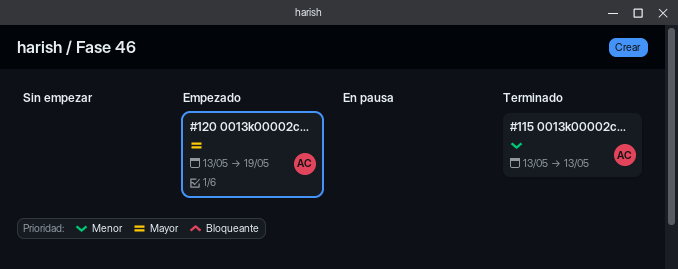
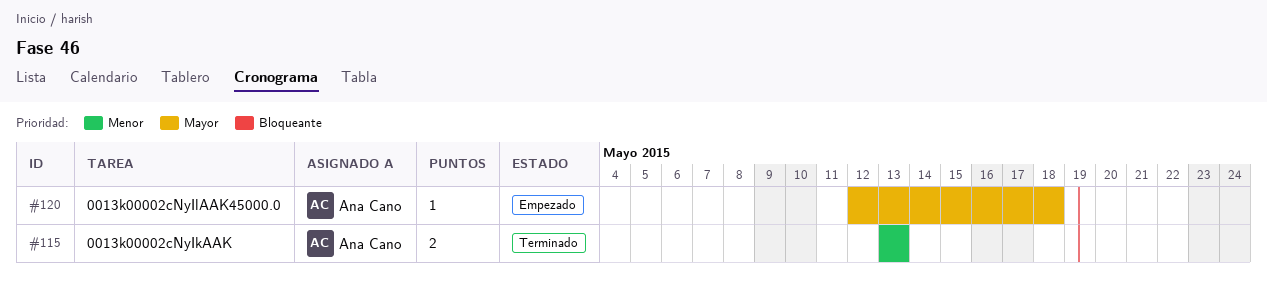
#120, start: May 13 -> May 12
#120, due: May 19 -> May 18

